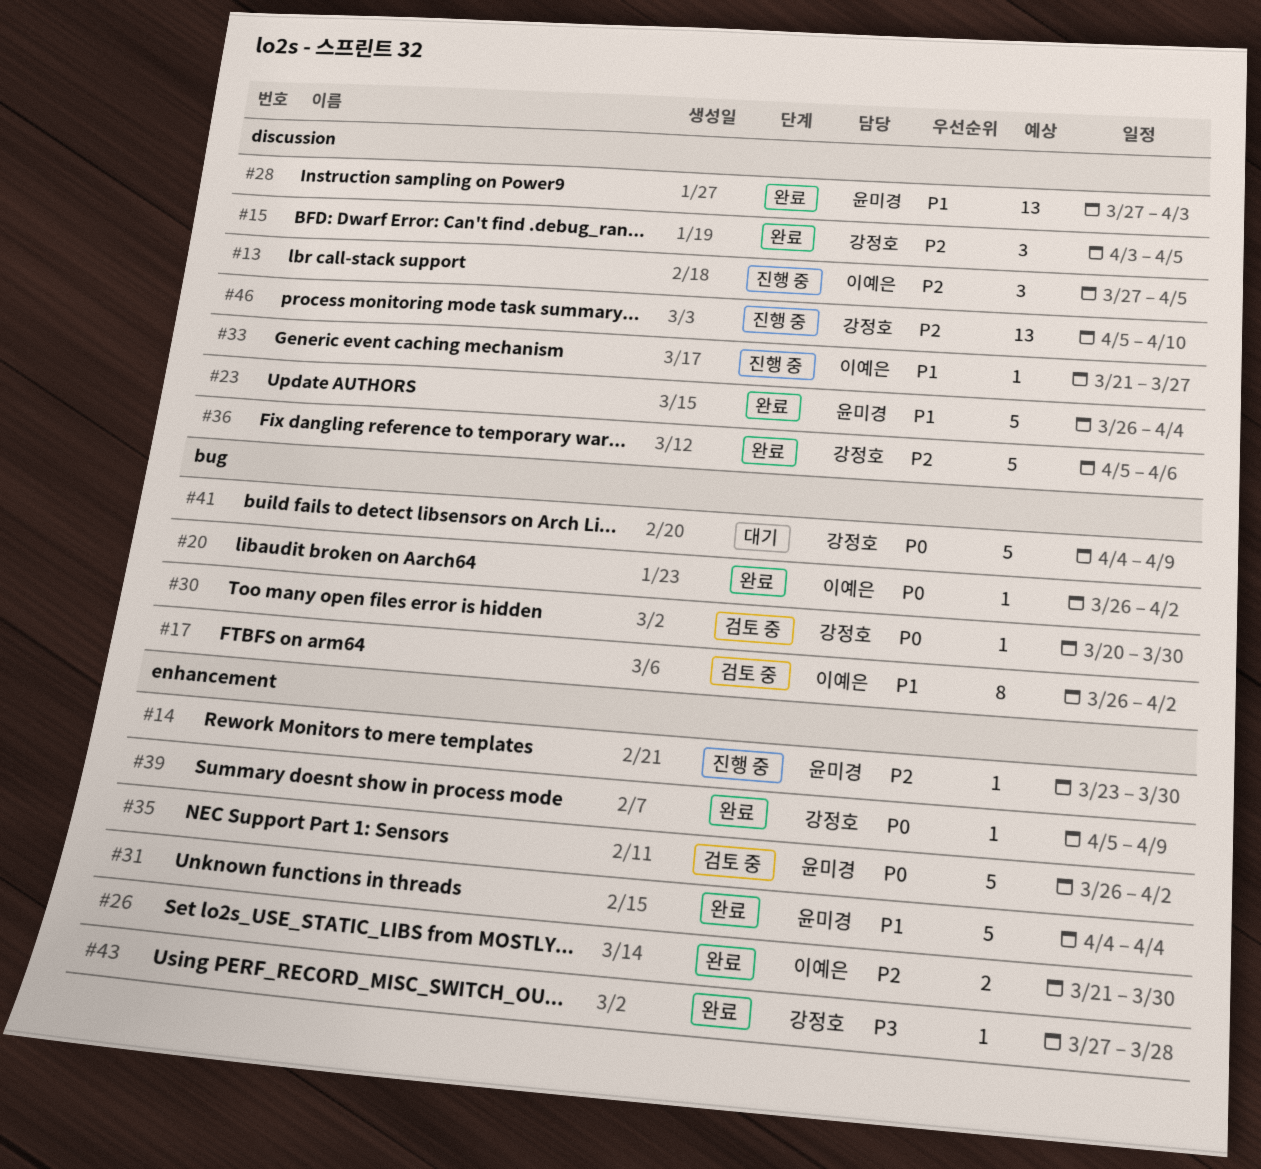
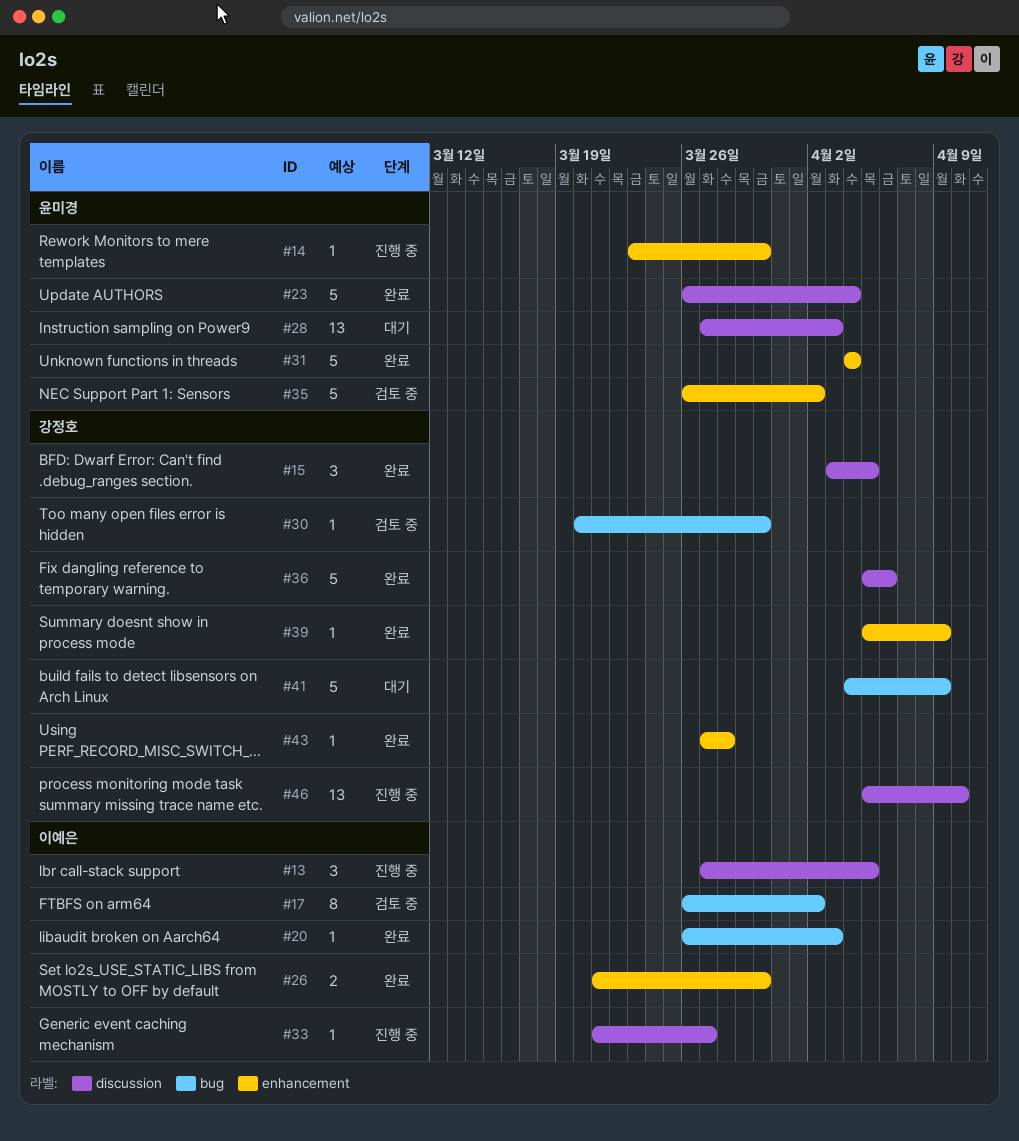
#20, due: Apr 2 -> Apr 3
#28, status: 완료 -> 대기

